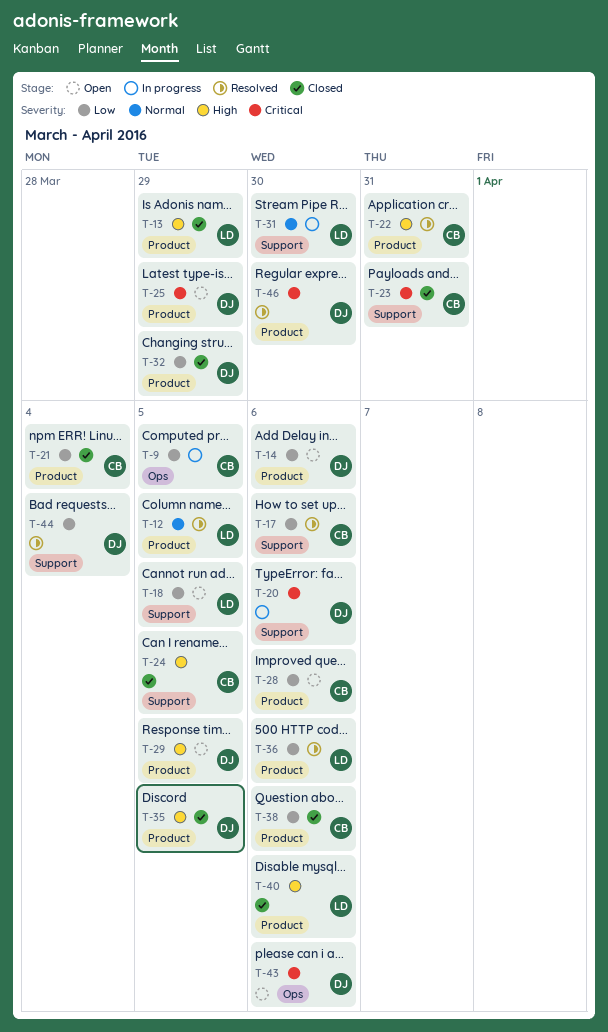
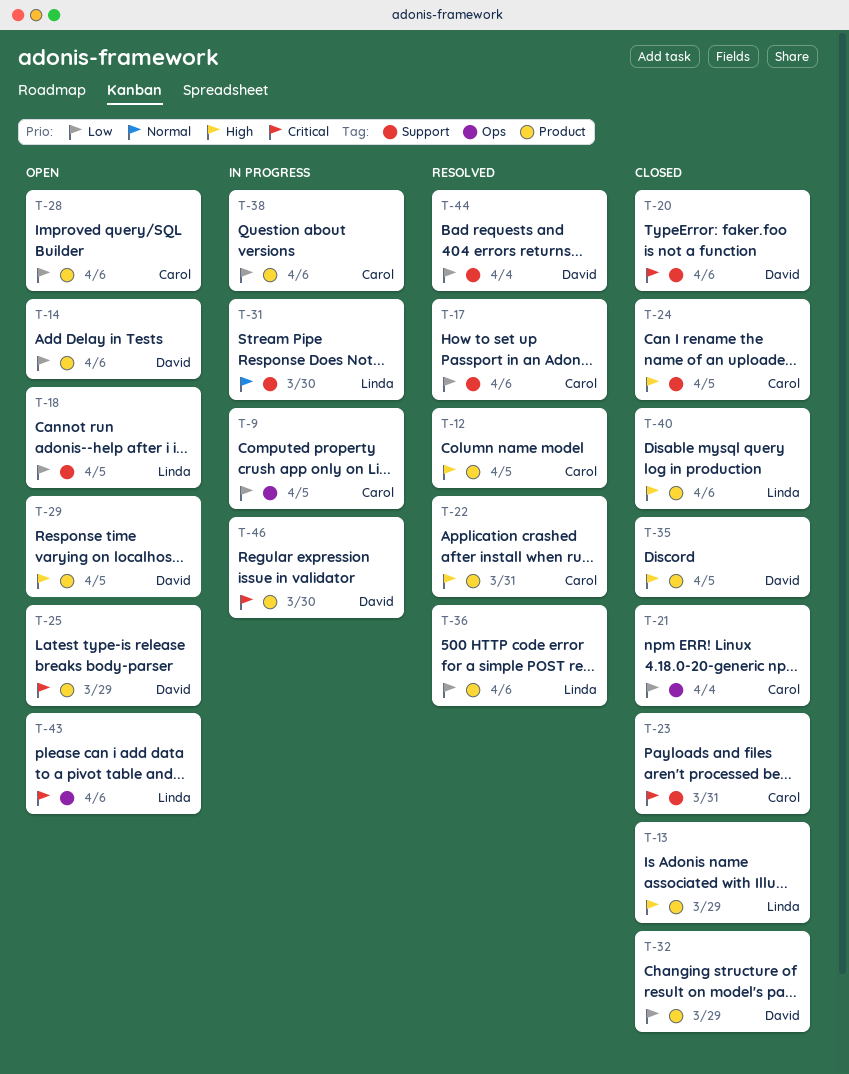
T-12, owner: Linda -> Carol
T-12, priority: Normal -> High
T-20, status: In progress -> Closed
T-21, label: Product -> Ops
T-38, status: Closed -> In progress
T-43, owner: David -> Linda
T-46, status: Resolved -> In progress

